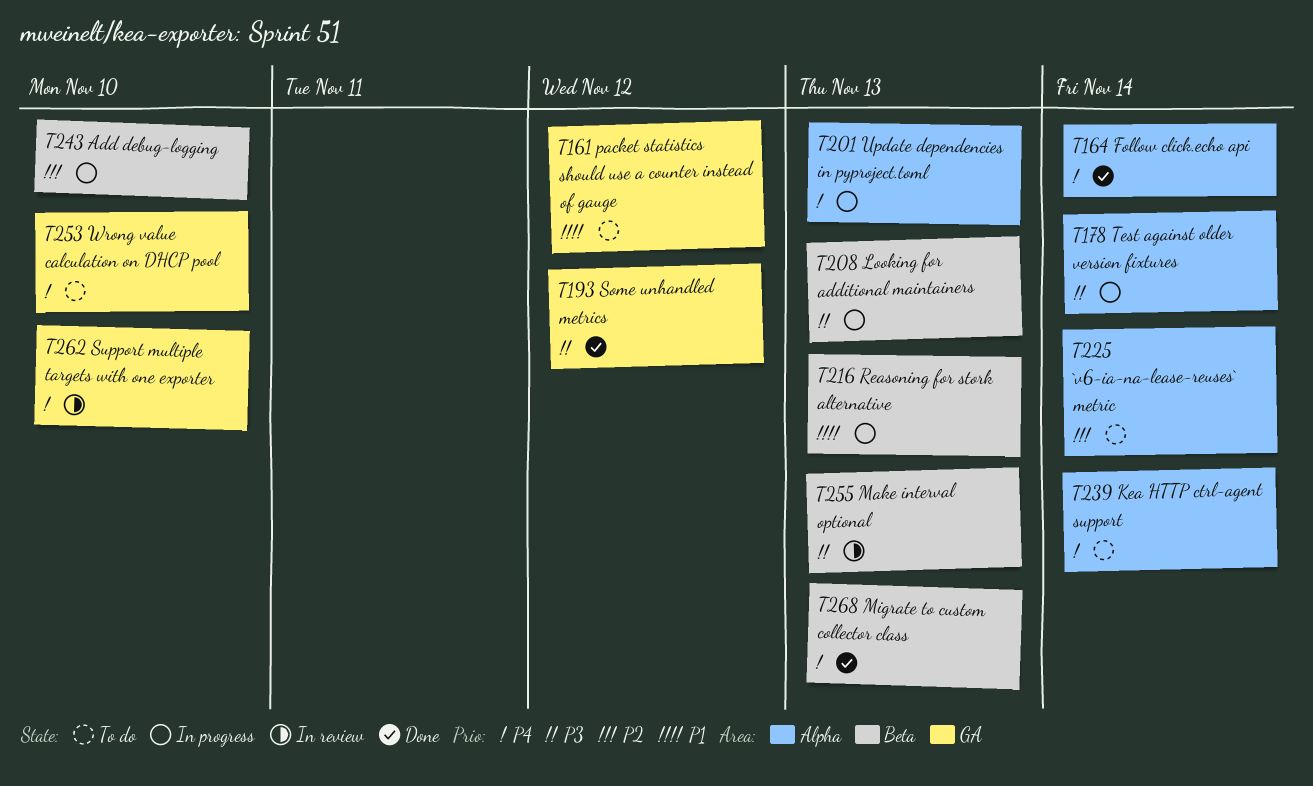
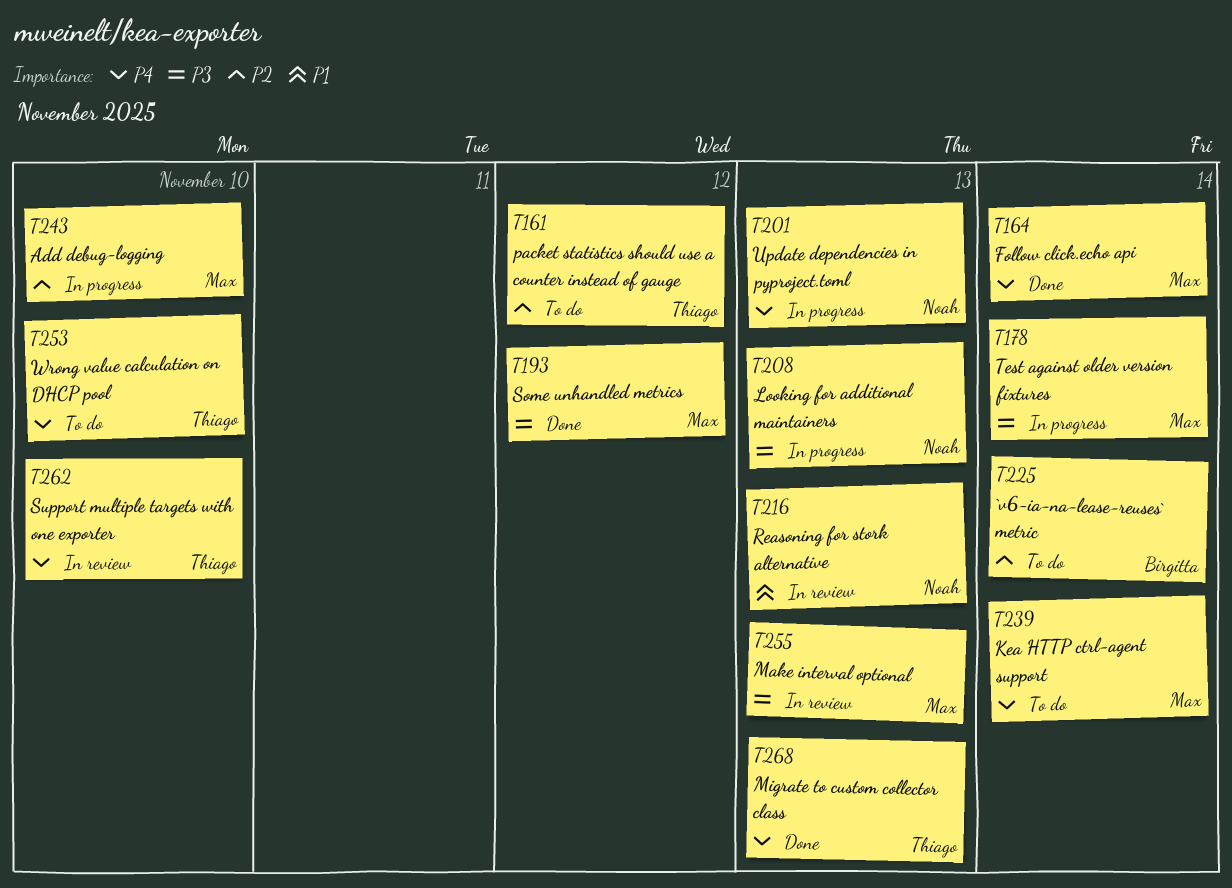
T161, priority: P1 -> P2
T216, status: In progress -> In review

